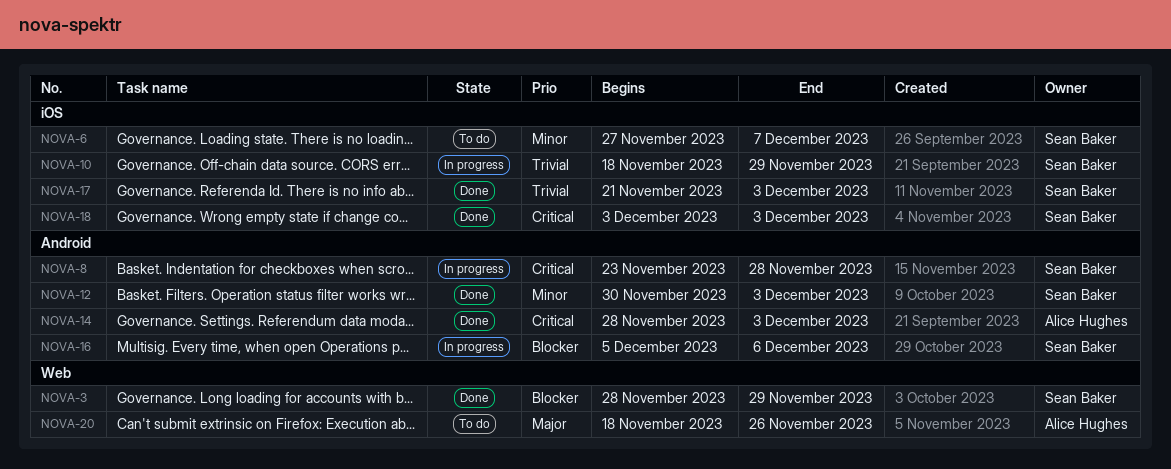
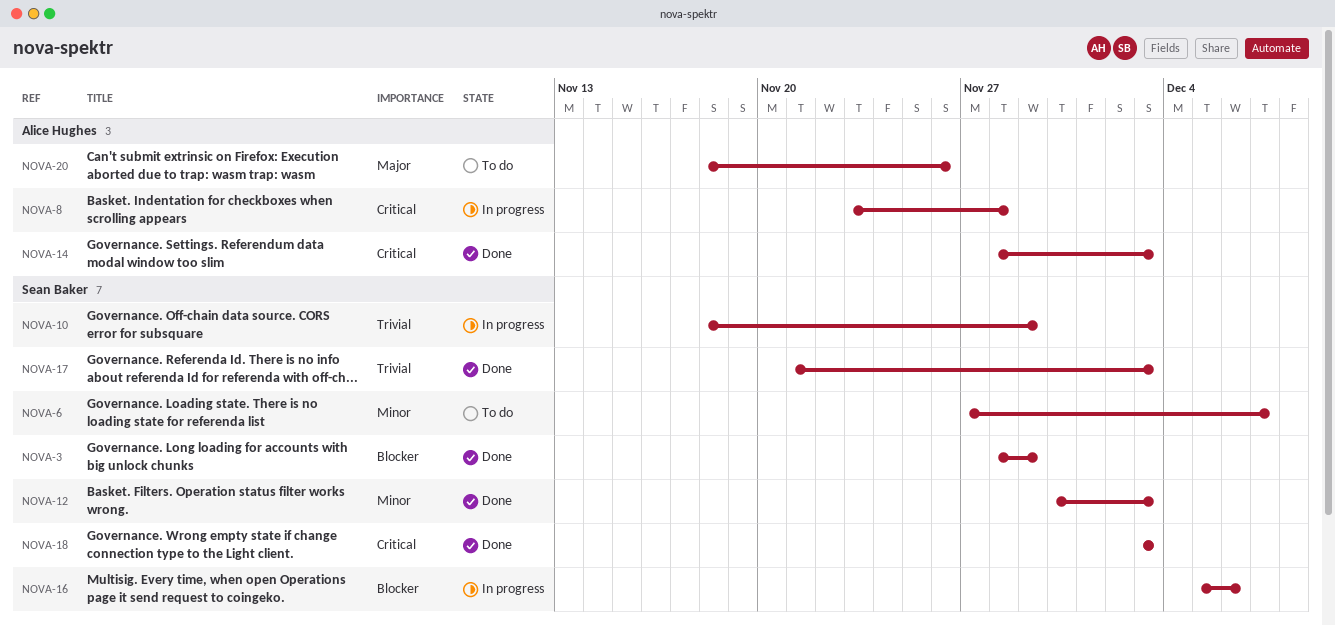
NOVA-8, owner: Sean Baker -> Alice Hughes

